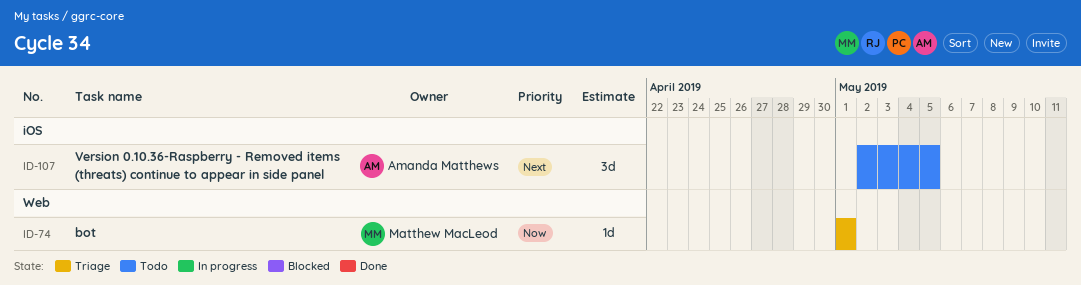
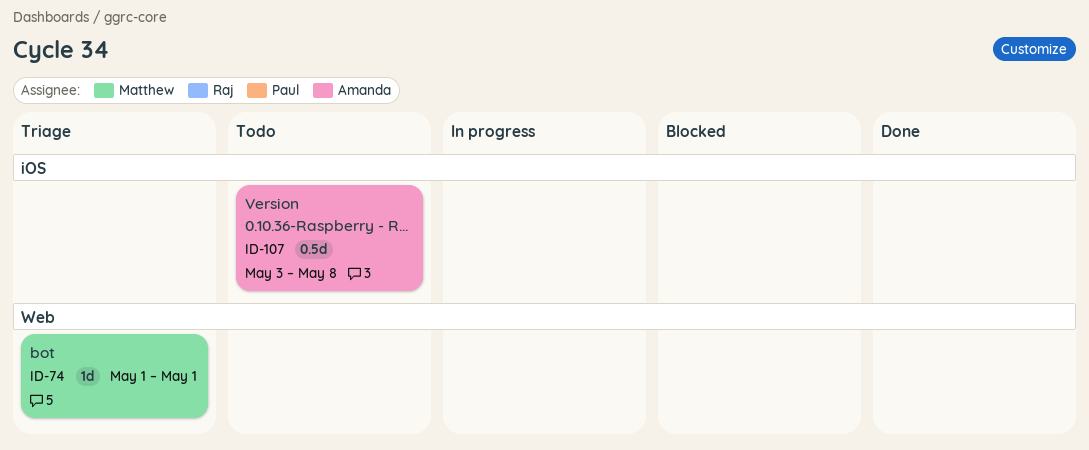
ID-107, estimate: 3d -> 0.5d
ID-107, start: May 2 -> May 3
ID-107, due: May 5 -> May 8

